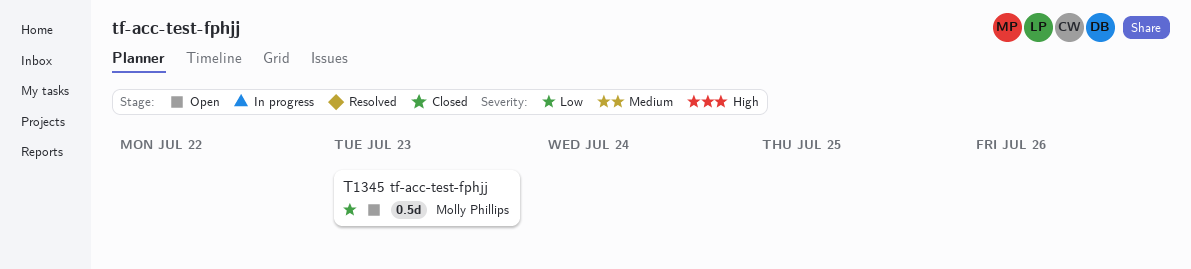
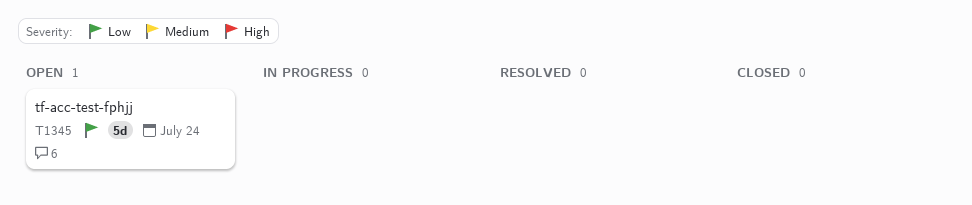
T1345, estimate: 0.5d -> 5d
T1345, due: Jul 23 -> Jul 24

